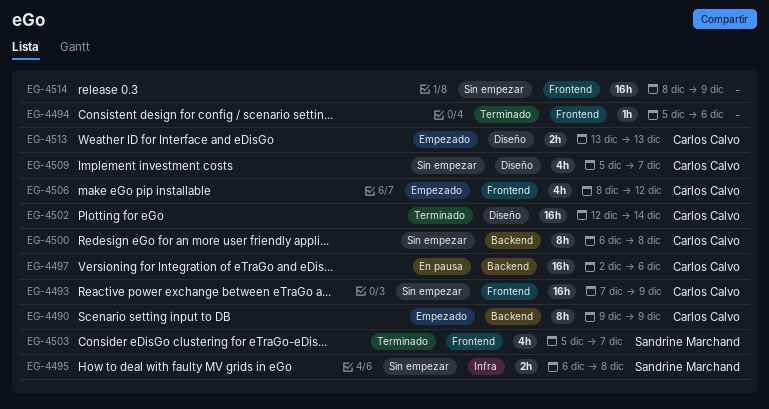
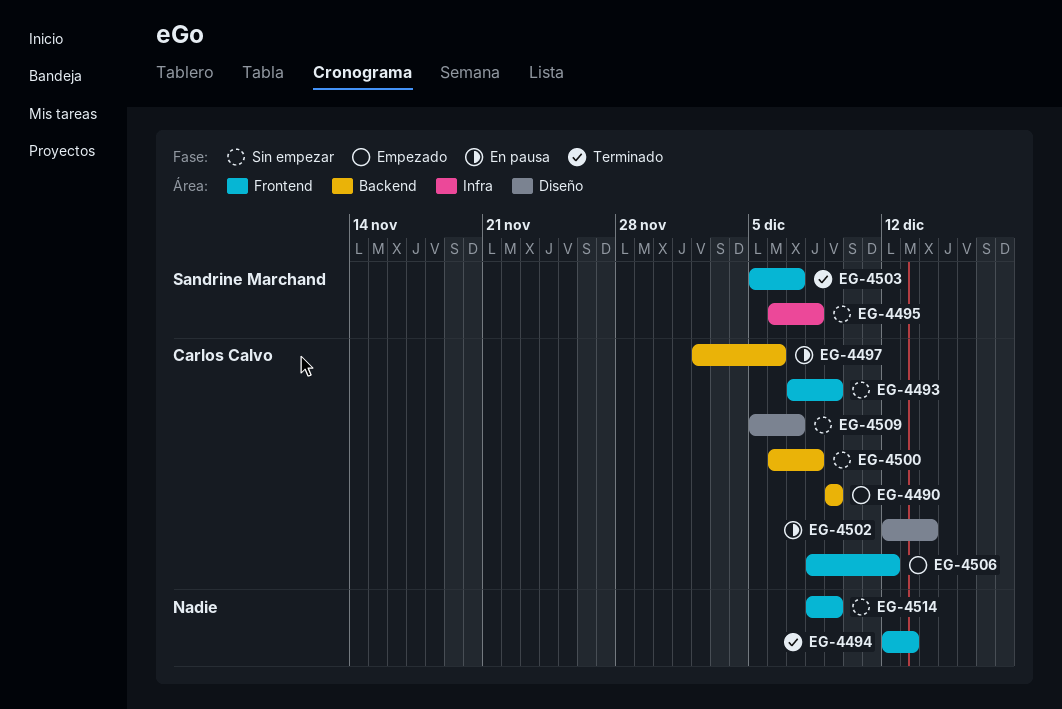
EG-4494, start: Dec 5 -> Dec 12
EG-4494, due: Dec 6 -> Dec 13
EG-4502, status: Terminado -> En pausa
EG-4513: present -> none

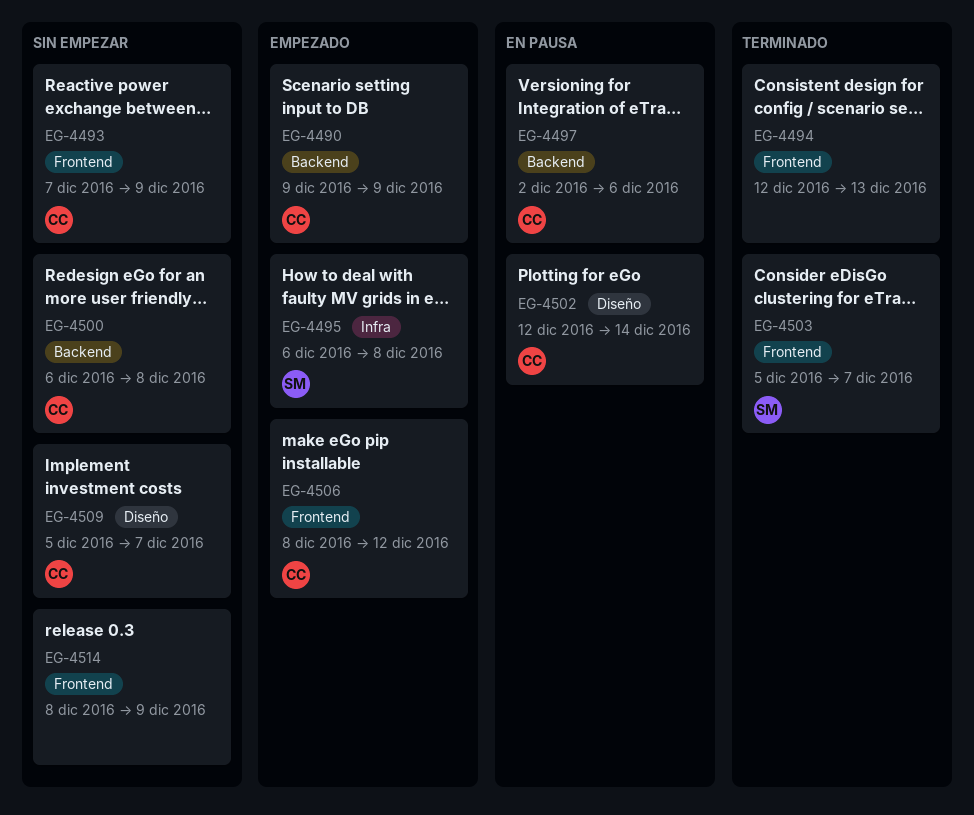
EG-4495, status: Sin empezar -> Empezado

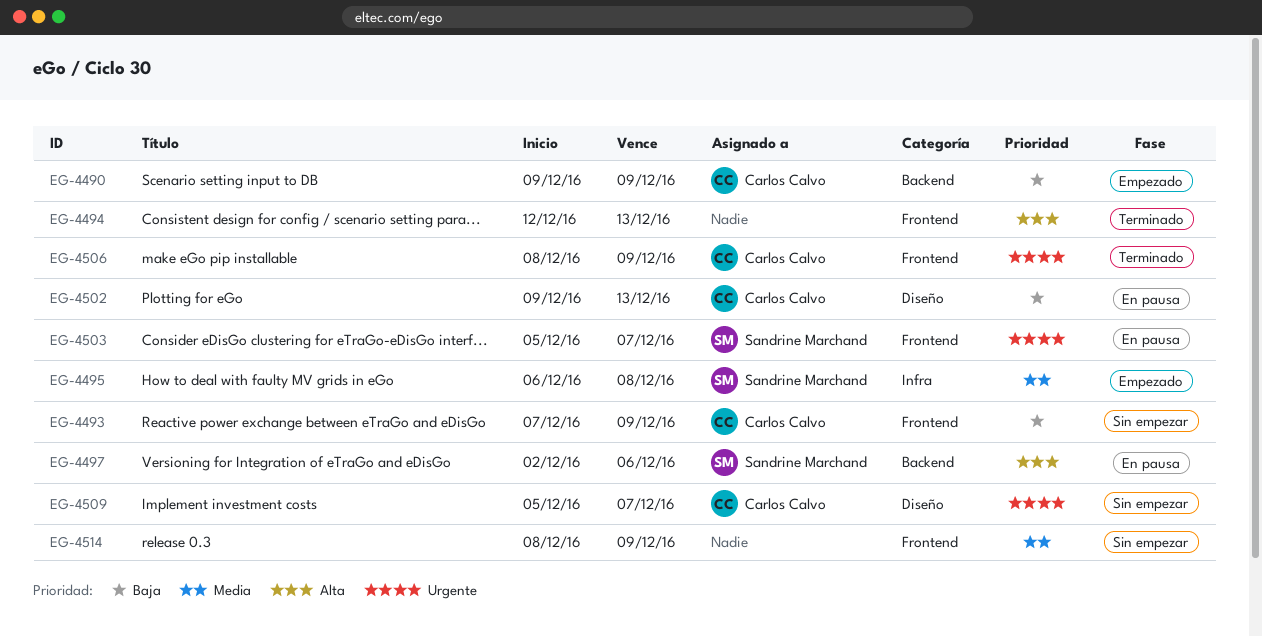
EG-4497, owner: Carlos Calvo -> Sandrine Marchand
EG-4500: present -> none
EG-4502, start: Dec 12 -> Dec 9
EG-4502, due: Dec 14 -> Dec 13
EG-4503, status: Terminado -> En pausa
EG-4506, status: Empezado -> Terminado
EG-4506, due: Dec 12 -> Dec 9

